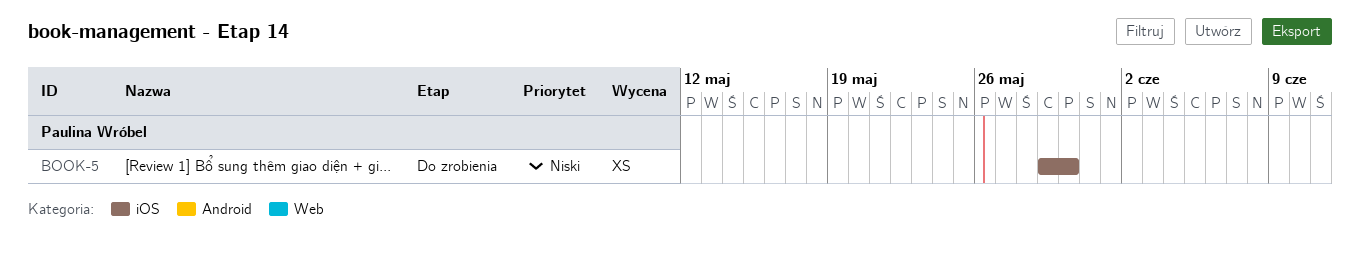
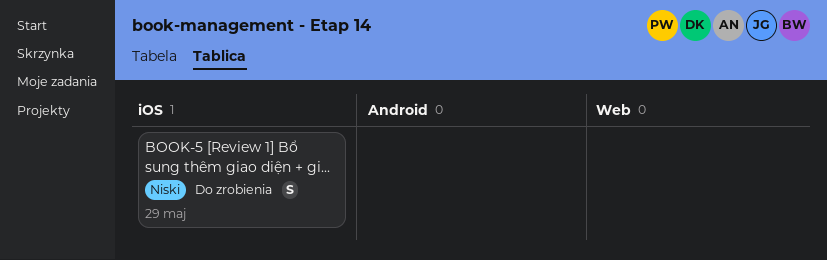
BOOK-5, estimate: XS -> S
BOOK-5, due: May 30 -> May 29

